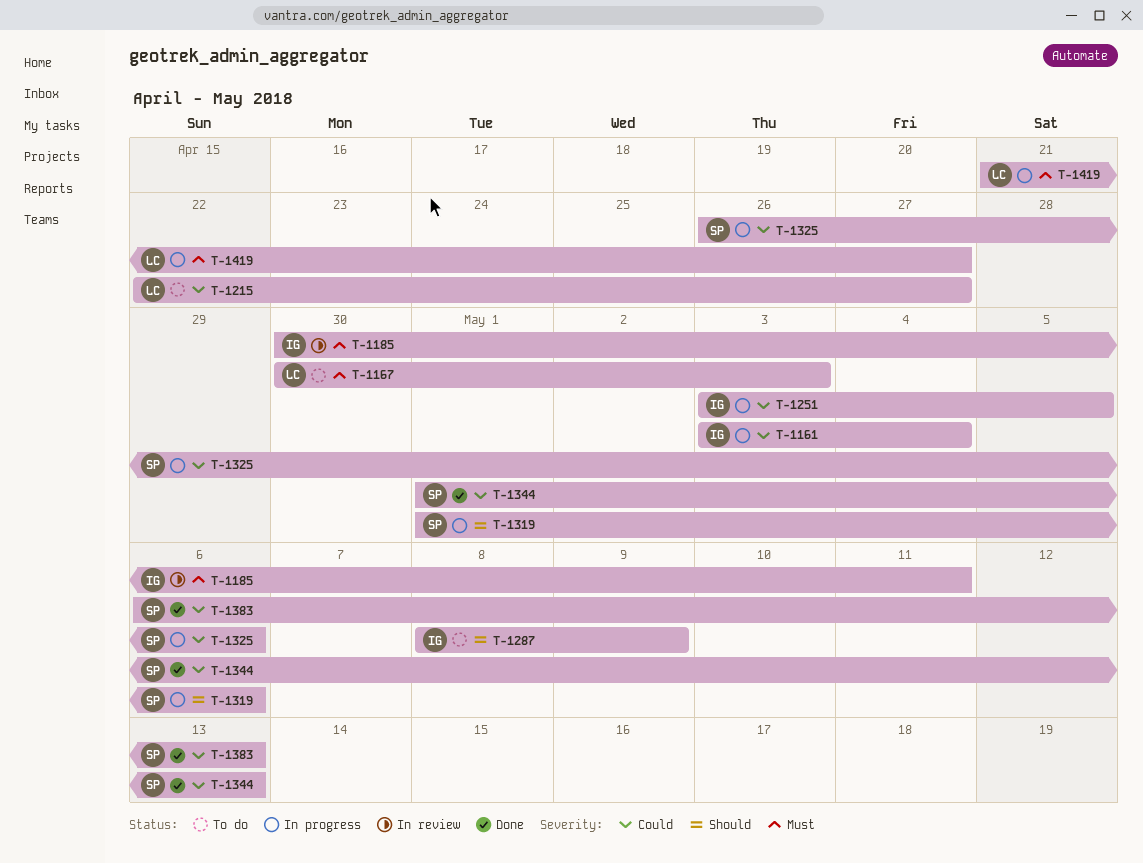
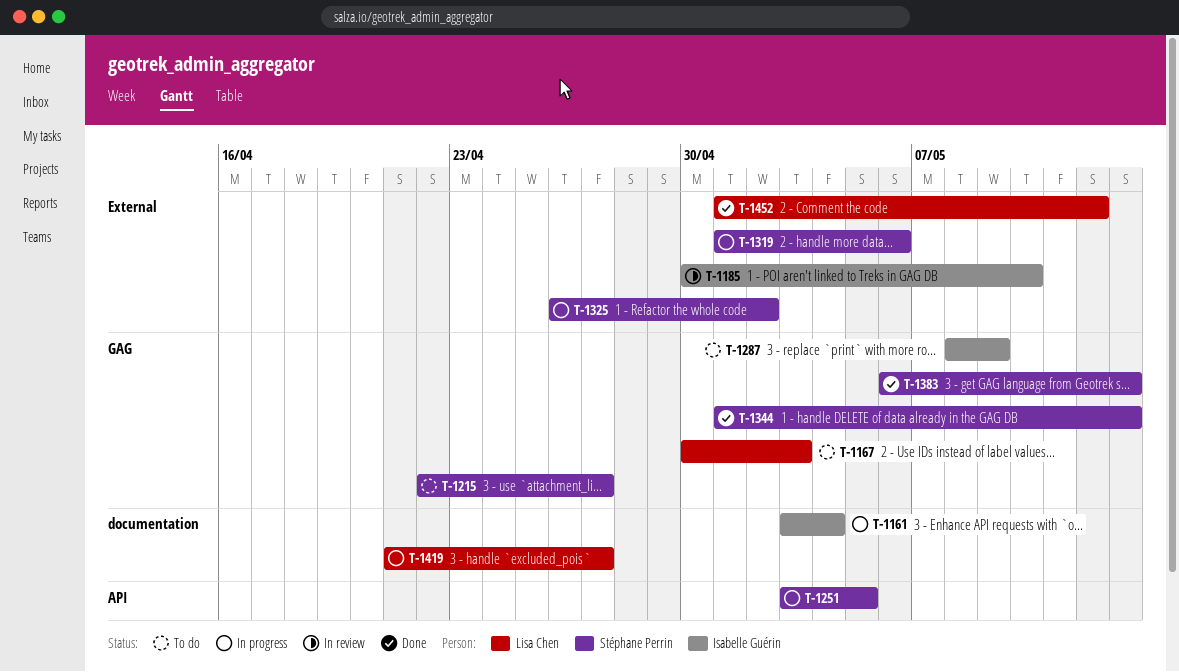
T-1185, due: May 11 -> May 10
T-1215, owner: Lisa Chen -> Stéphane Perrin
T-1251, owner: Isabelle Guérin -> Stéphane Perrin
T-1325, due: May 6 -> May 2
T-1452: none -> present

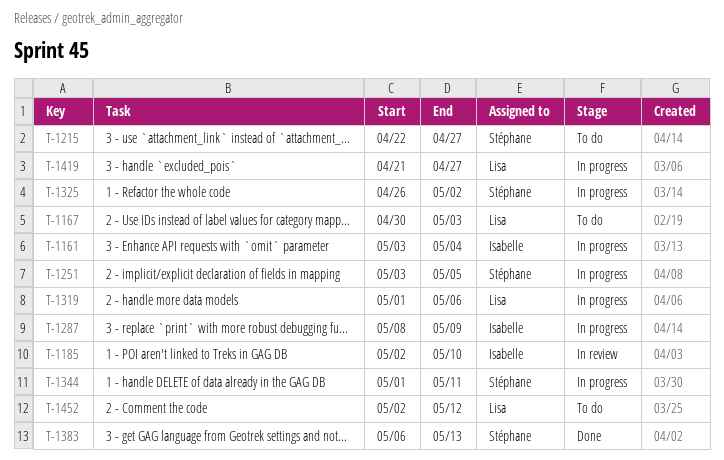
T-1185, start: Apr 30 -> May 2
T-1287, status: To do -> In progress
T-1319, owner: Stéphane Perrin -> Lisa Chen
T-1344, status: Done -> In progress
T-1344, due: May 13 -> May 11
T-1452, status: Done -> To do
T-1452, start: May 1 -> May 2

